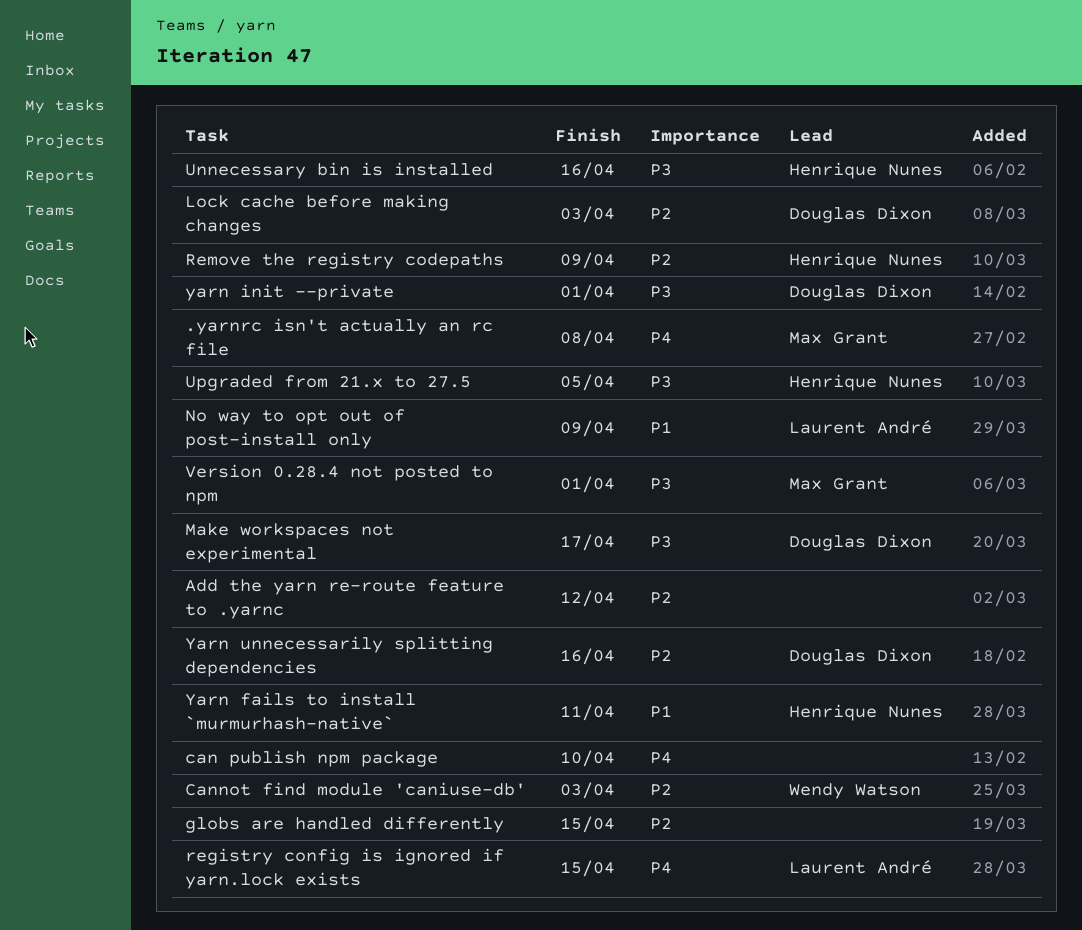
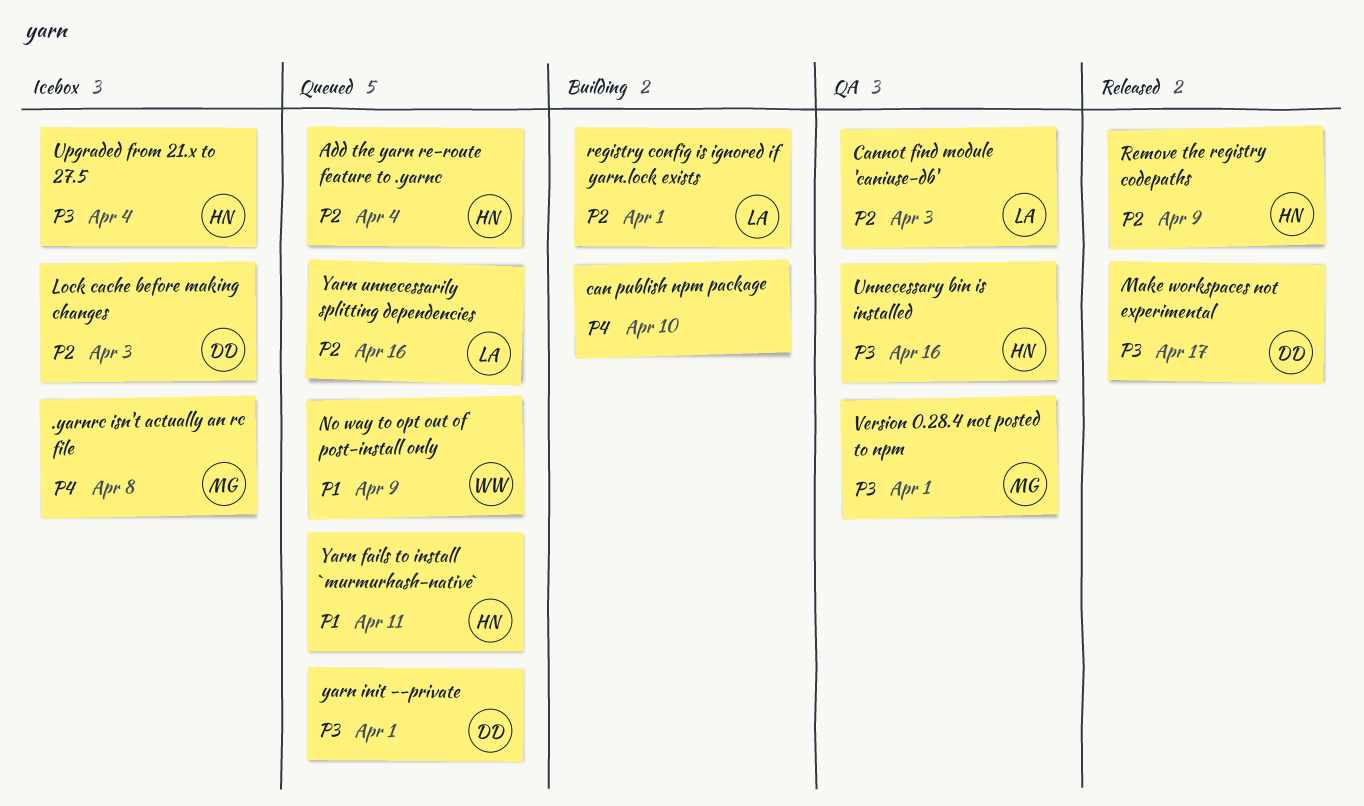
Add the yarn re-route feature to .yarnc, owner: none -> Henrique Nunes
Add the yarn re-route feature to .yarnc, due: Apr 12 -> Apr 4
Cannot find module 'caniuse-db', owner: Wendy Watson -> Laurent André
globs are handled differently: present -> none
No way to opt out of post-install only, owner: Laurent André -> Wendy Watson
registry config is ignored if yarn.lock exists, priority: P4 -> P2
registry config is ignored if yarn.lock exists, due: Apr 15 -> Apr 1
Upgraded from 21.x to 27.5, due: Apr 5 -> Apr 4
Yarn unnecessarily splitting dependencies, owner: Douglas Dixon -> Laurent André

